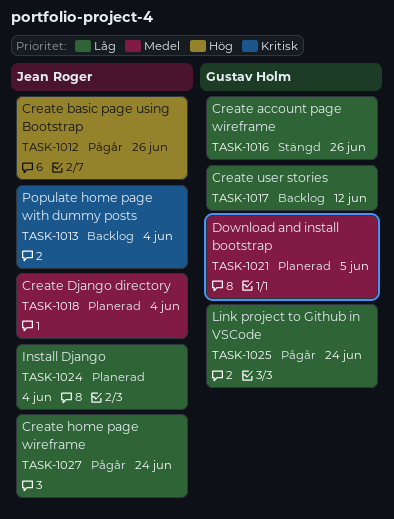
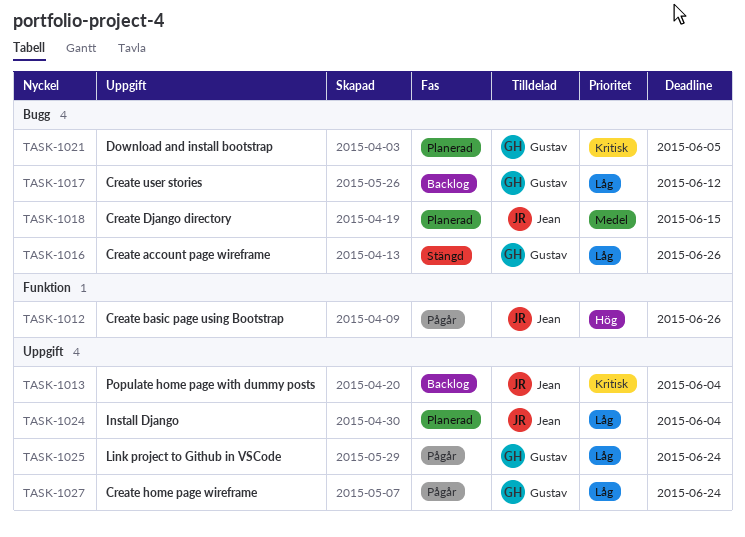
TASK-1018, due: Jun 4 -> Jun 15
TASK-1021, priority: Medel -> Kritisk
TASK-1027, owner: Jean Roger -> Gustav Holm

